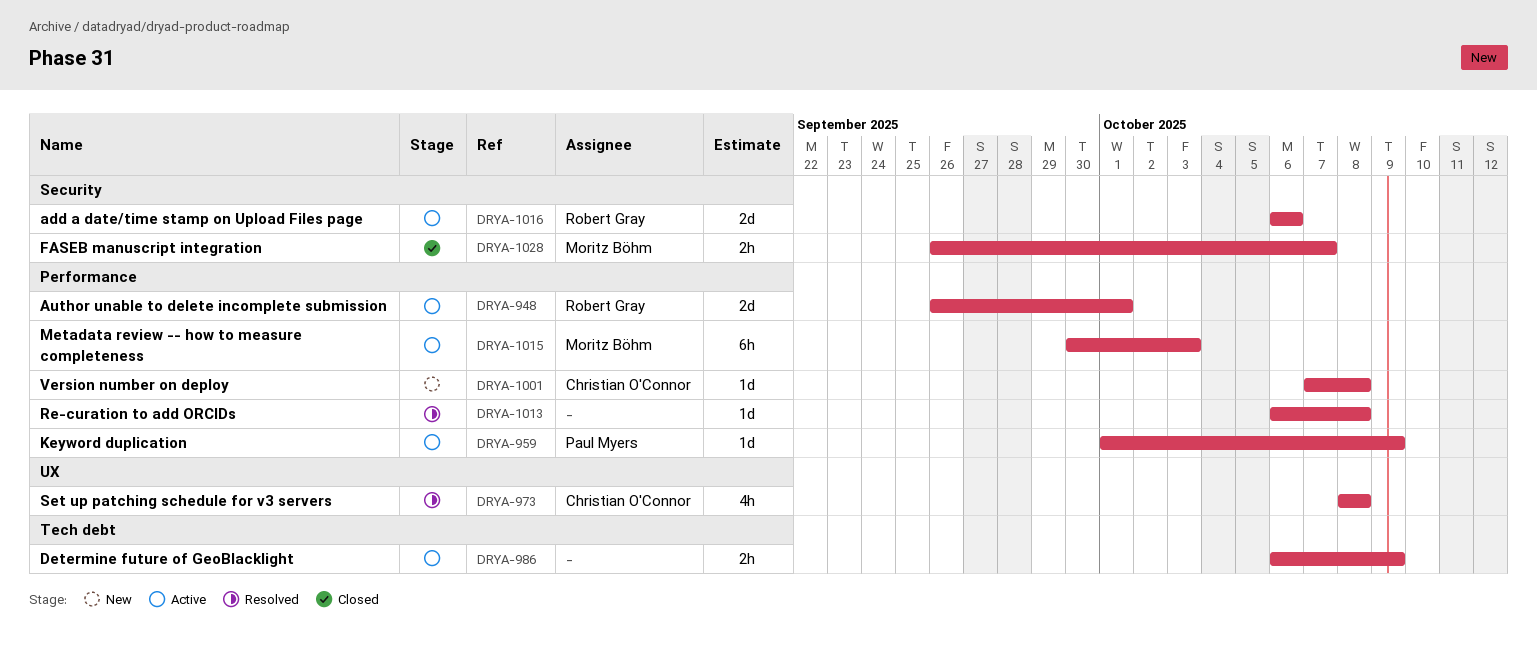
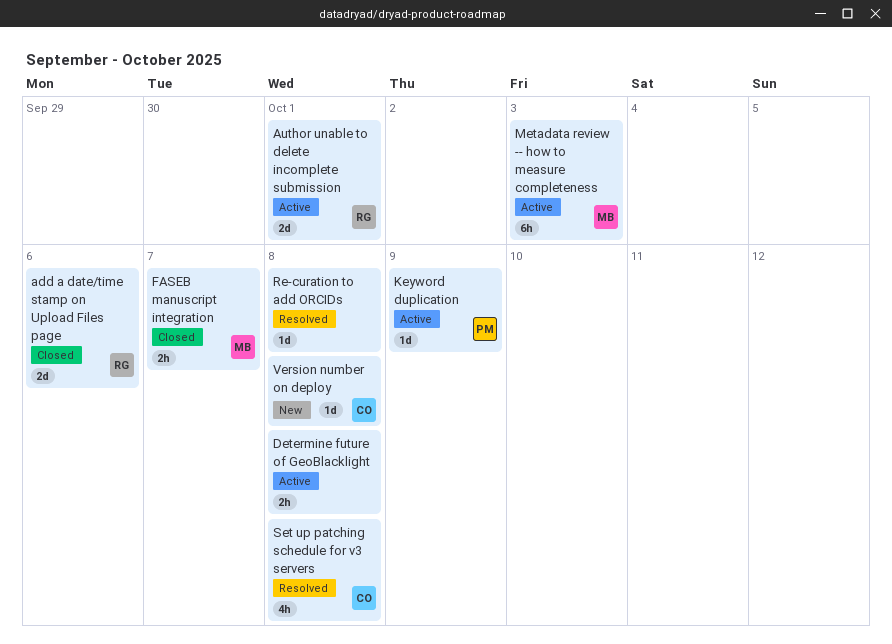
add a date/time stamp on Upload Files page, status: Active -> Closed
Determine future of GeoBlacklight, due: Oct 9 -> Oct 8

